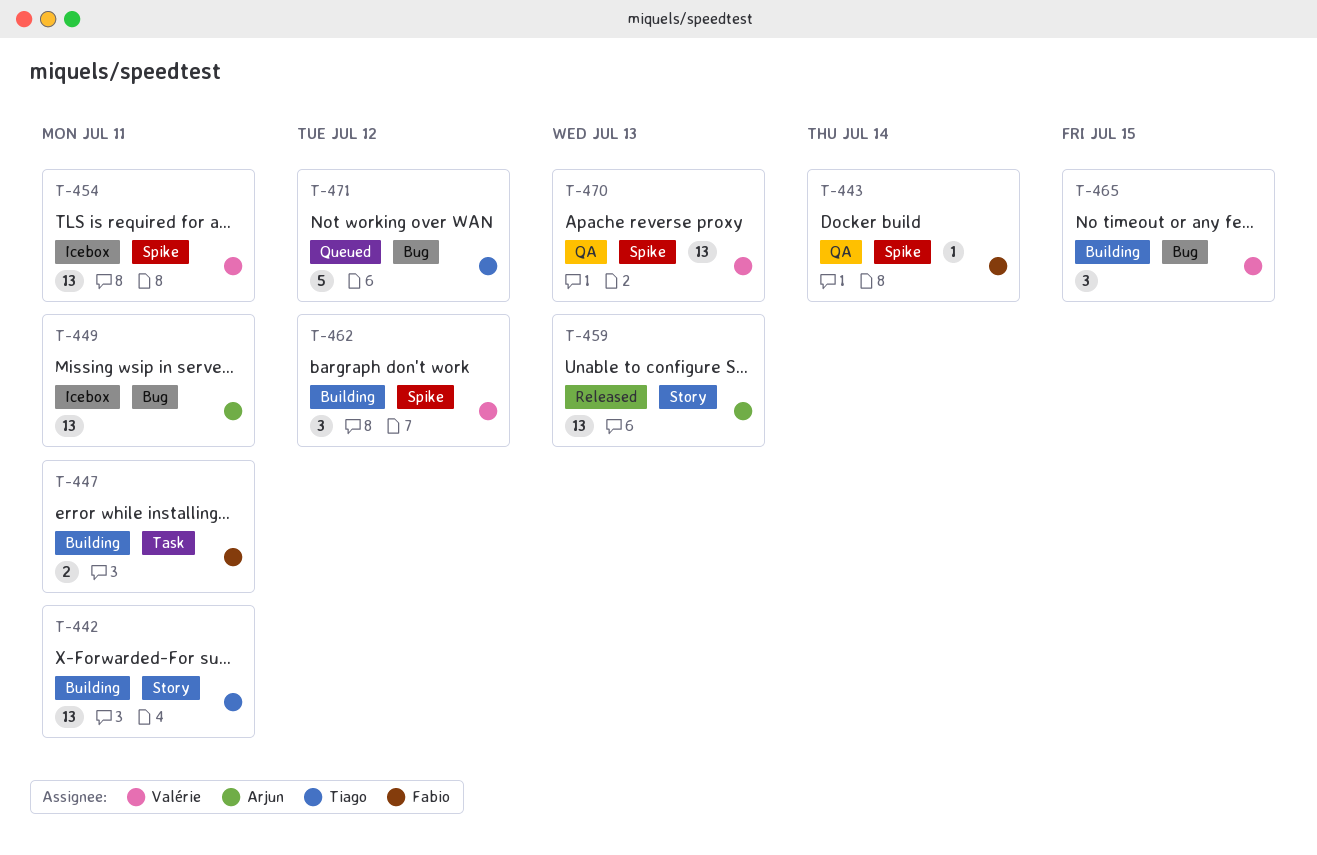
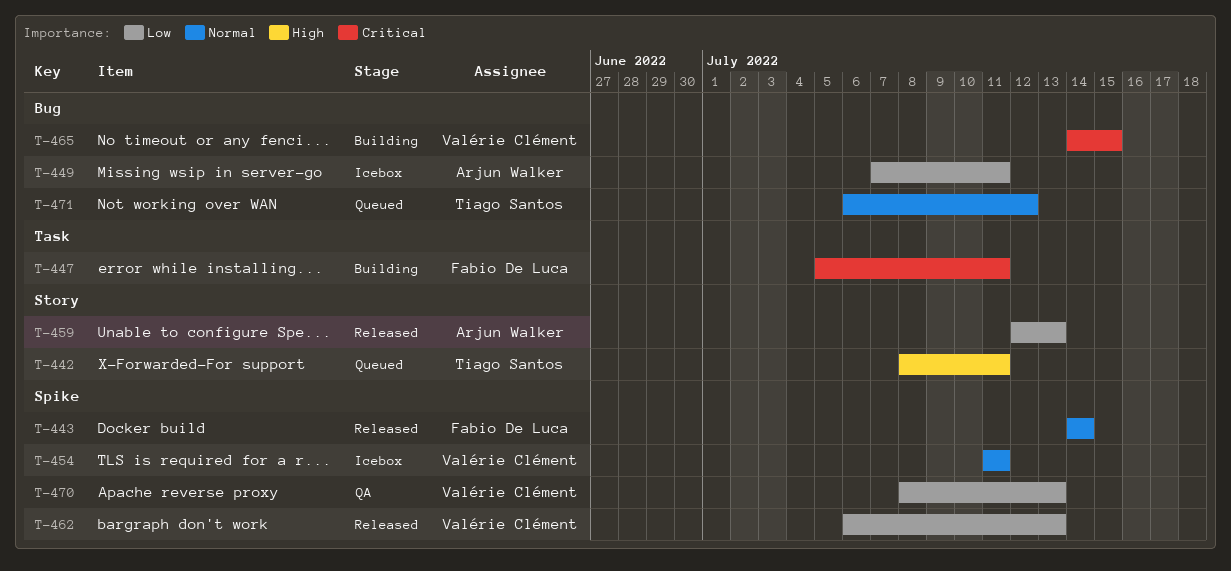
T-442, status: Building -> Queued
T-443, status: QA -> Released
T-462, status: Building -> Released
T-462, due: Jul 12 -> Jul 13

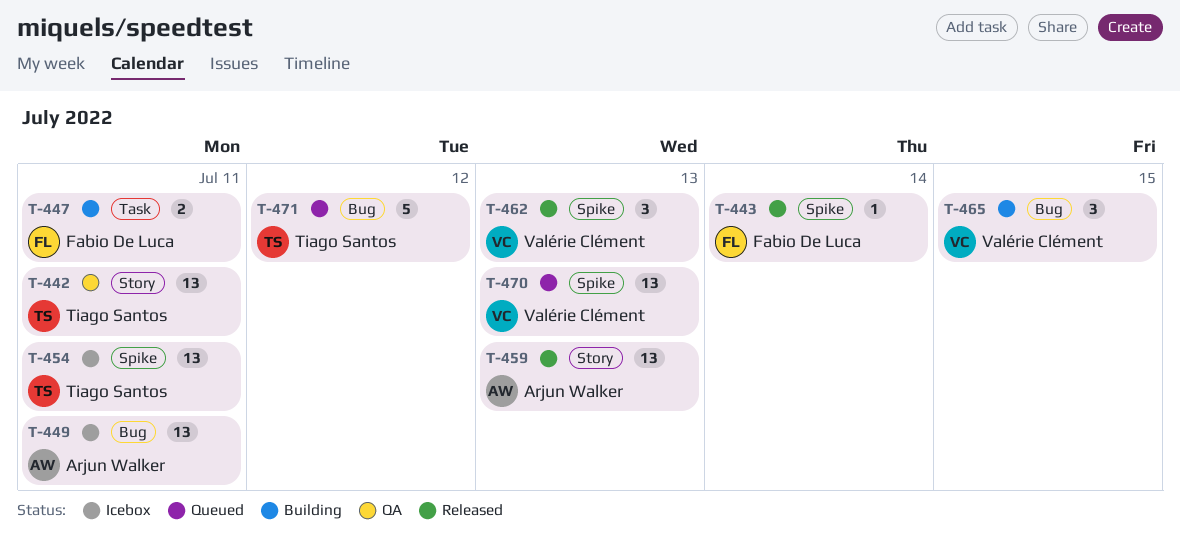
T-442, status: Queued -> QA
T-454, owner: Valérie Clément -> Tiago Santos
T-470, status: QA -> Queued

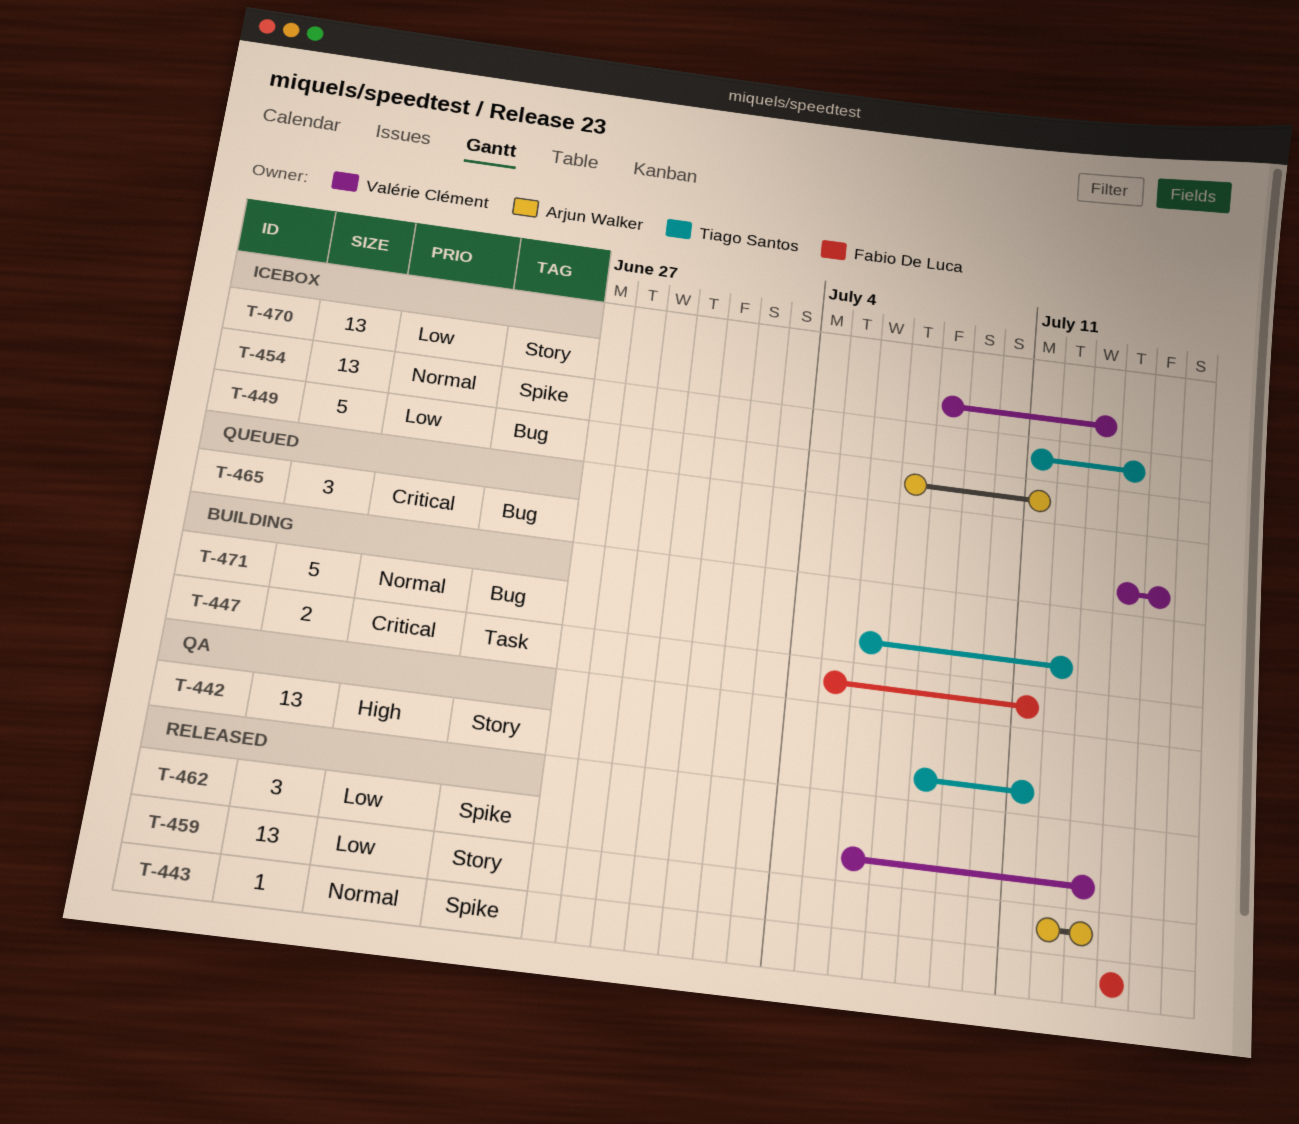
T-449, estimate: 13 -> 5
T-454, due: Jul 11 -> Jul 14
T-465, status: Building -> Queued
T-470, status: Queued -> Icebox
T-470, label: Spike -> Story
T-471, status: Queued -> Building

